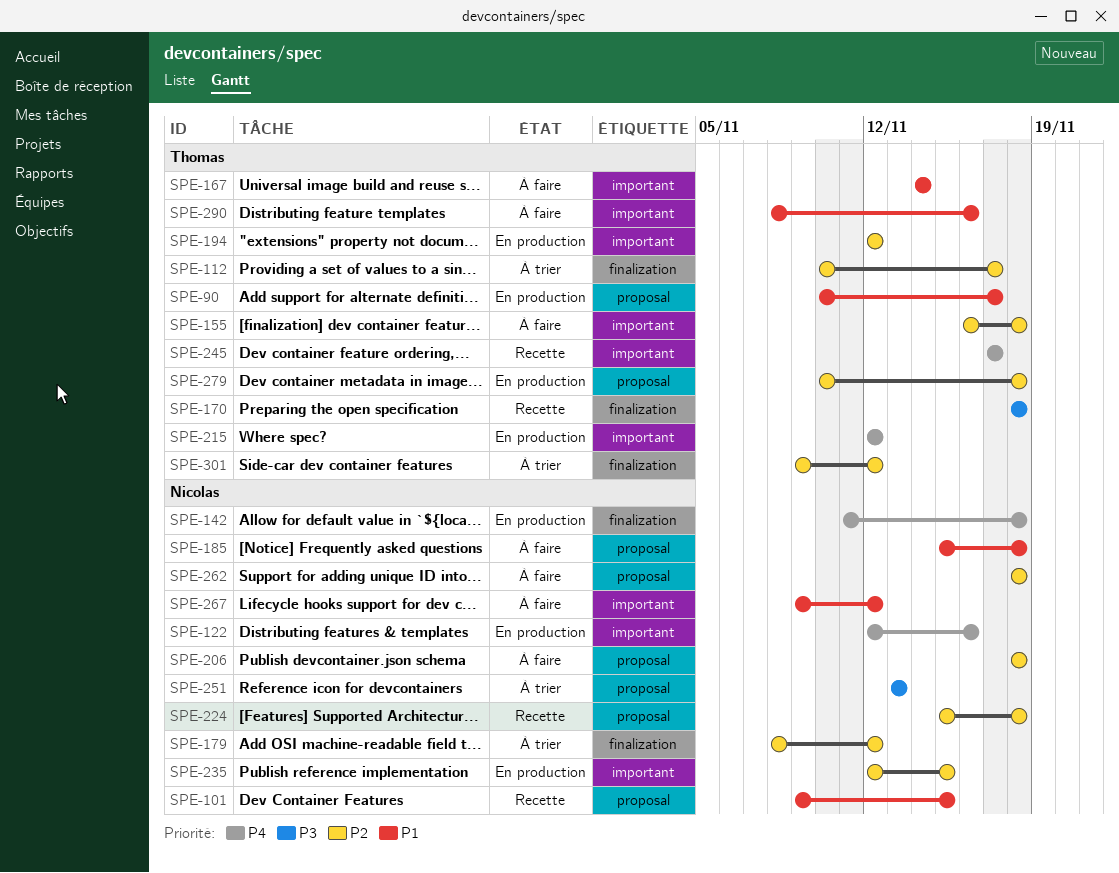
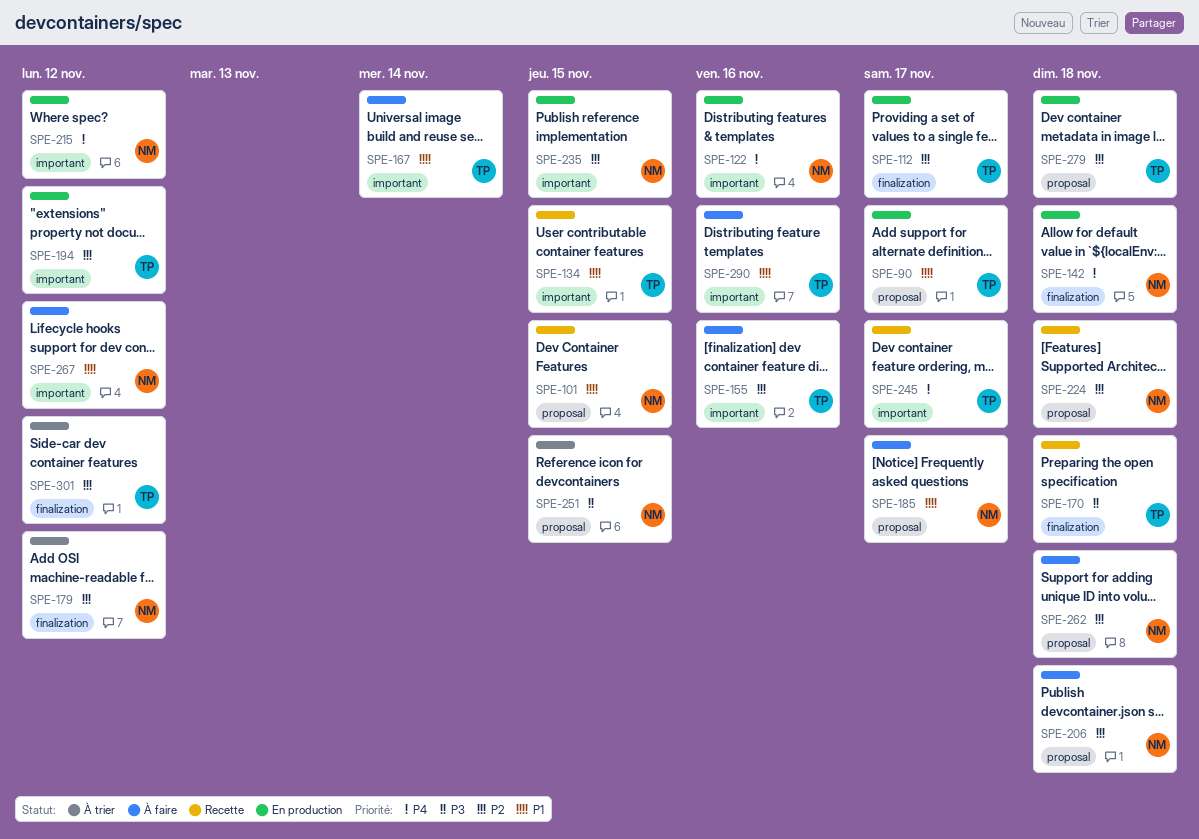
SPE-112, status: À trier -> En production
SPE-134: none -> present
SPE-155, due: Nov 18 -> Nov 16
SPE-185, due: Nov 18 -> Nov 17
SPE-215, owner: Thomas -> Nicolas
SPE-251, due: Nov 13 -> Nov 15

